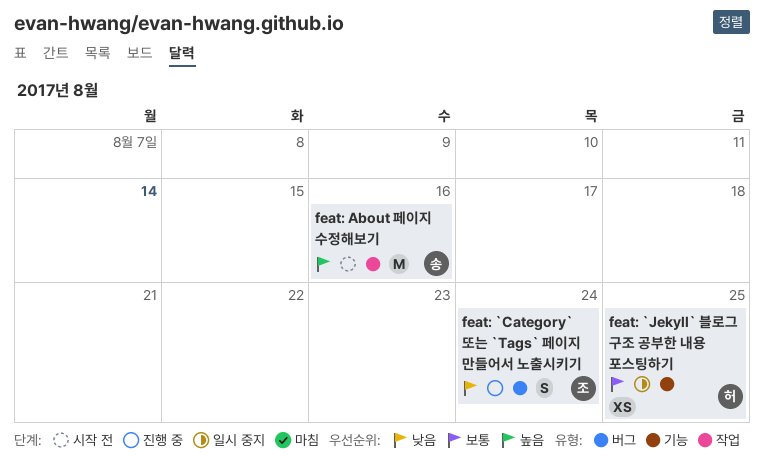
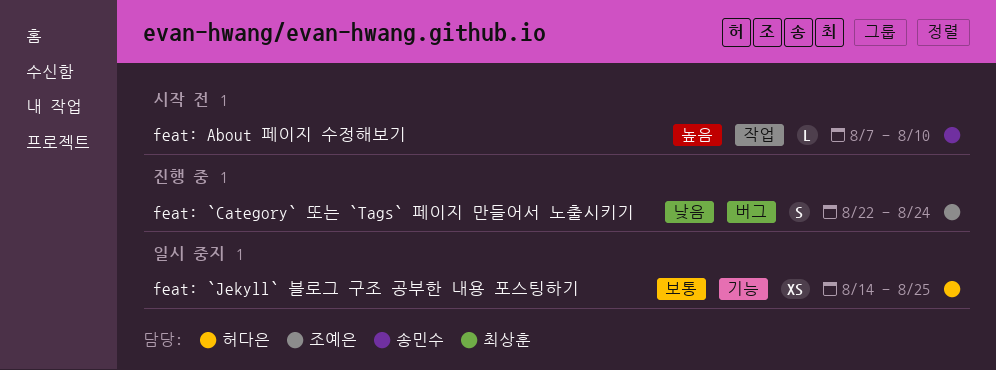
feat: About 페이지 수정해보기, estimate: M -> L
feat: About 페이지 수정해보기, due: Aug 16 -> Aug 10

